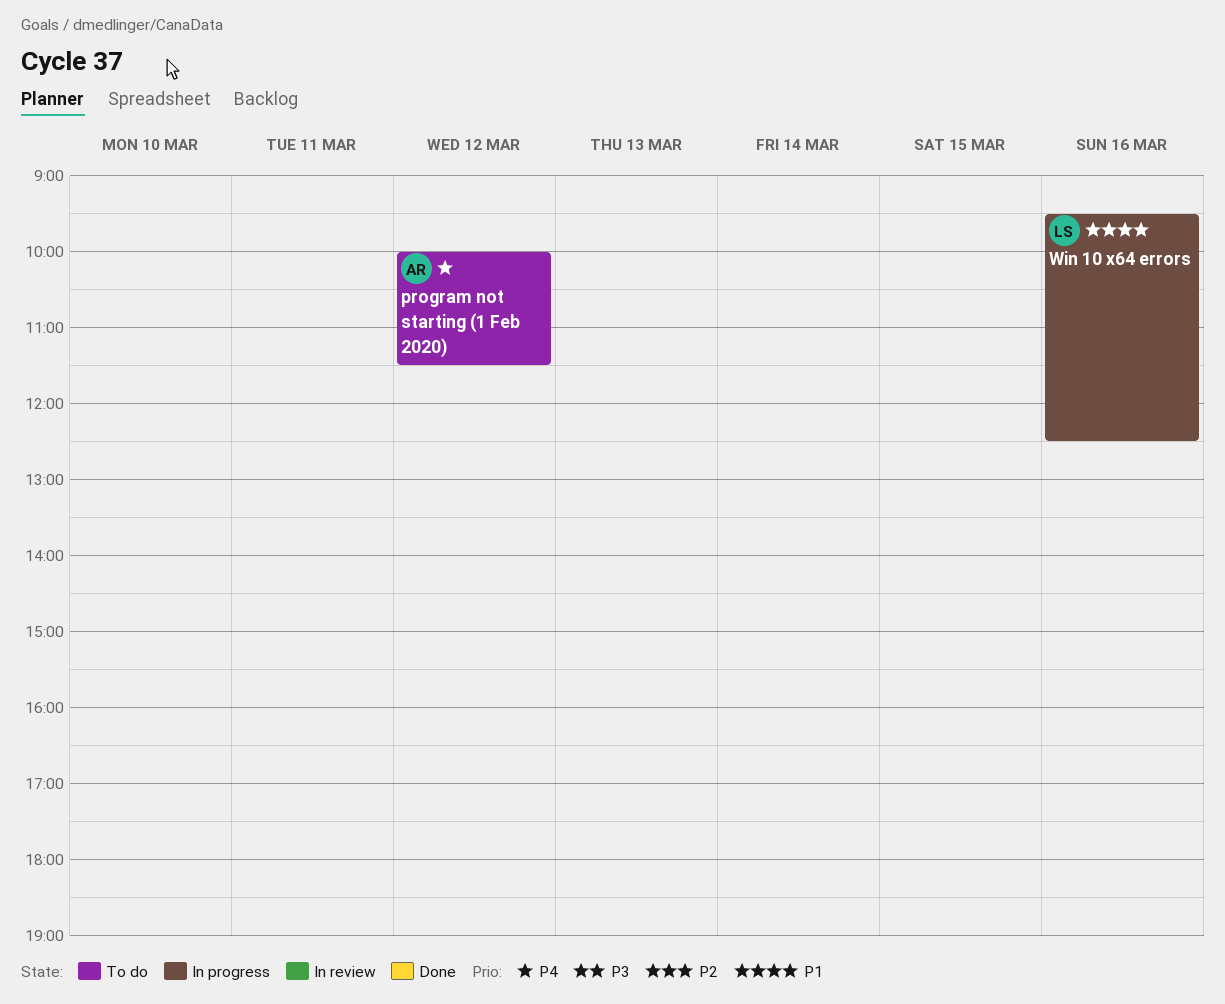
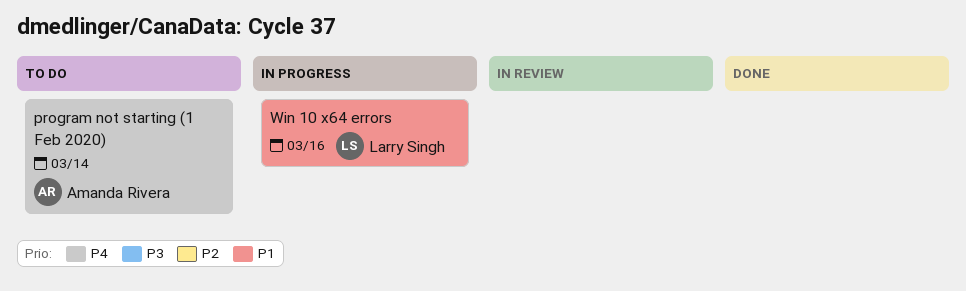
program not starting (1 Feb 2020), day: Mar 12 -> Mar 14

